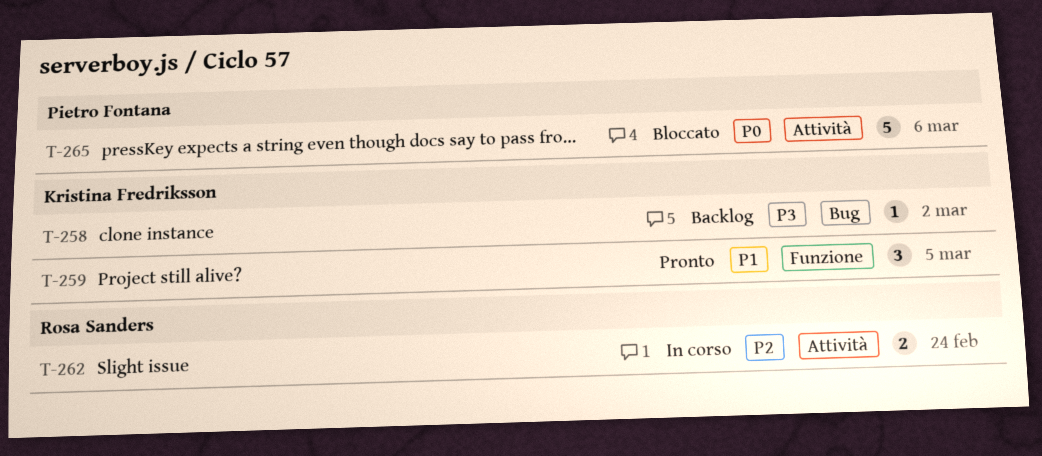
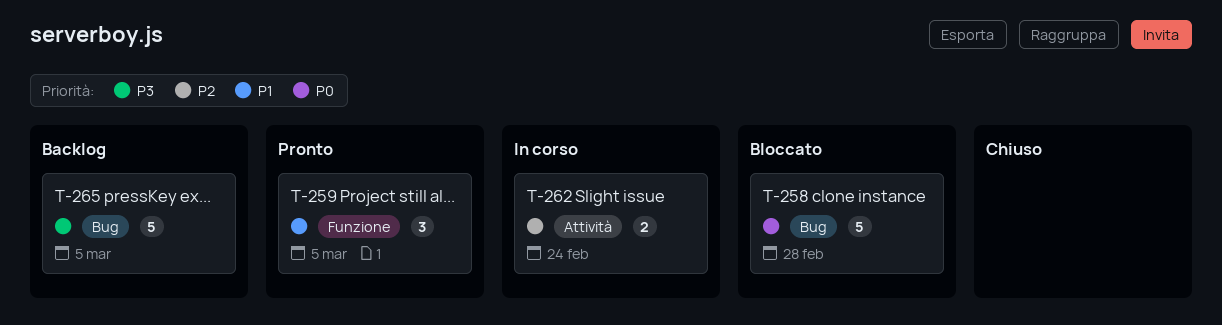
T-258, status: Backlog -> Bloccato
T-258, priority: P3 -> P0
T-258, estimate: 1 -> 5
T-258, due: Mar 2 -> Feb 28
T-265, status: Bloccato -> Backlog
T-265, priority: P0 -> P3
T-265, label: Attività -> Bug
T-265, due: Mar 6 -> Mar 5

